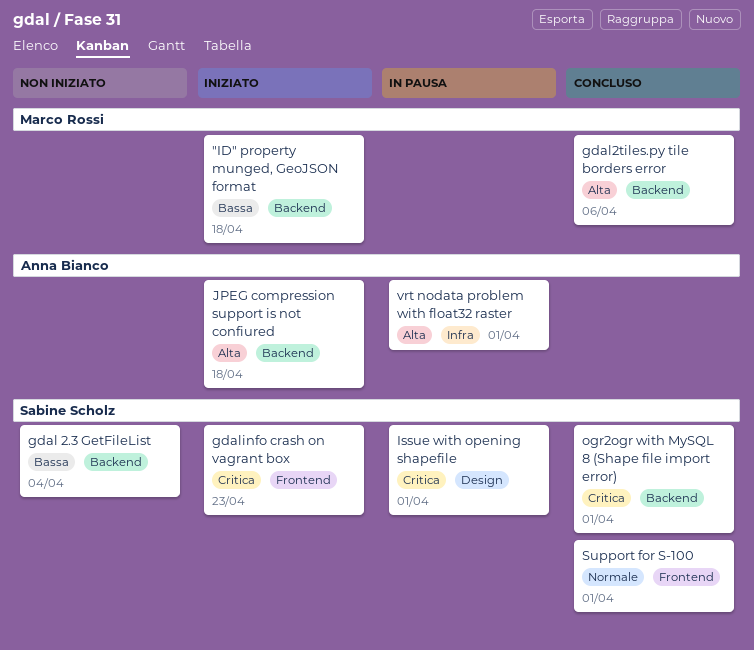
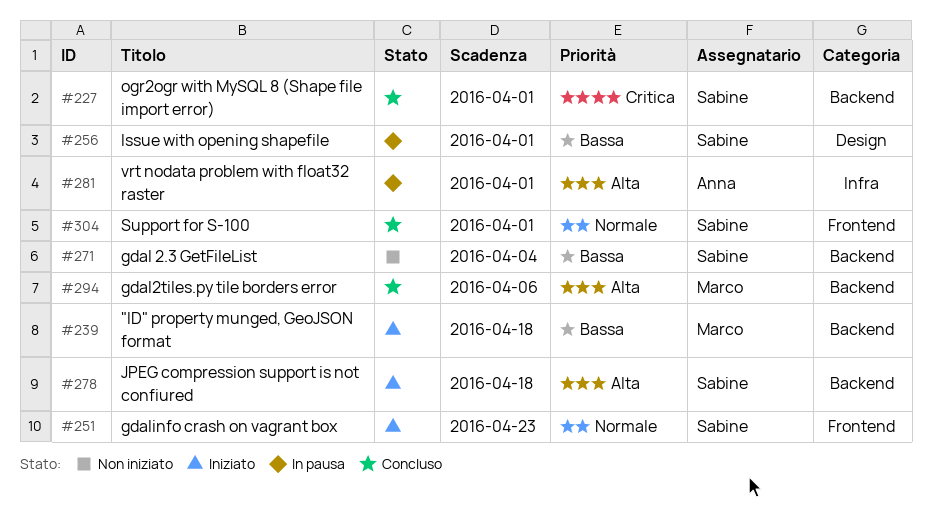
gdalinfo crash on vagrant box, priority: Critica -> Normale
Issue with opening shapefile, priority: Critica -> Bassa
JPEG compression support is not confiured, owner: Anna Bianco -> Sabine Scholz

